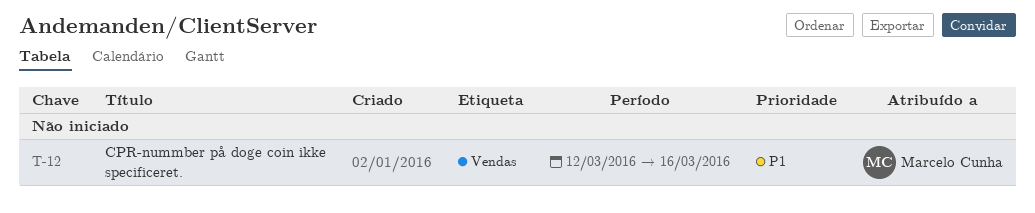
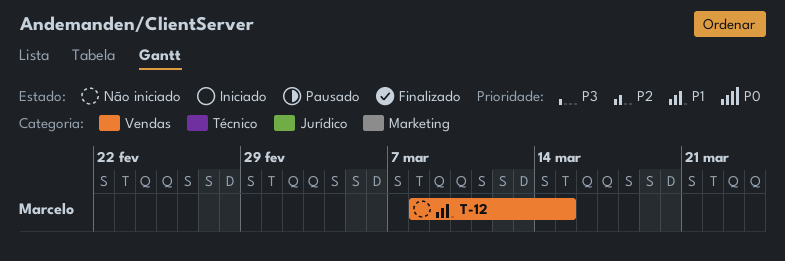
T-12, start: Mar 12 -> Mar 8
T-12, due: Mar 16 -> Mar 15

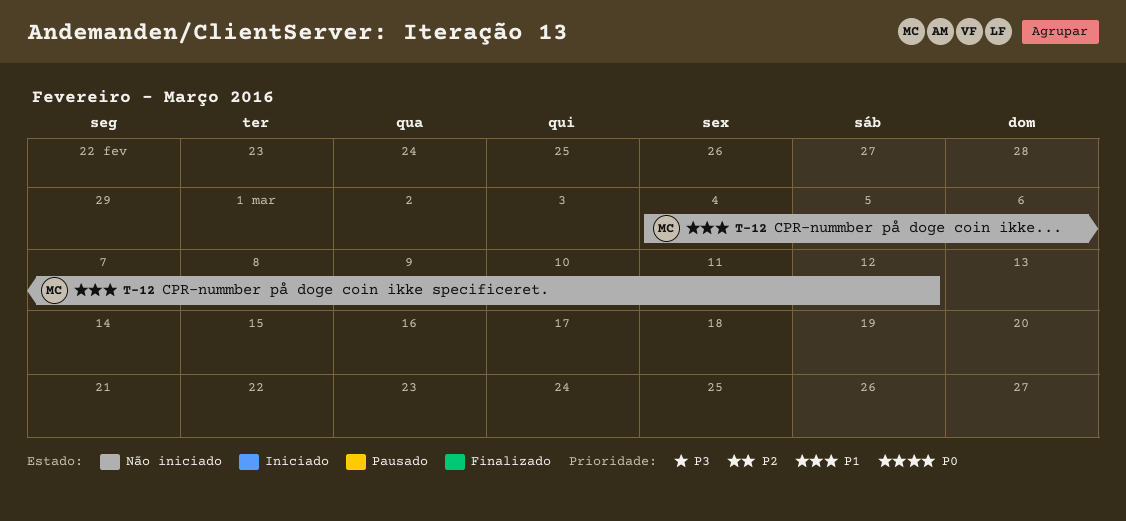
T-12, start: Mar 8 -> Mar 4
T-12, due: Mar 15 -> Mar 12

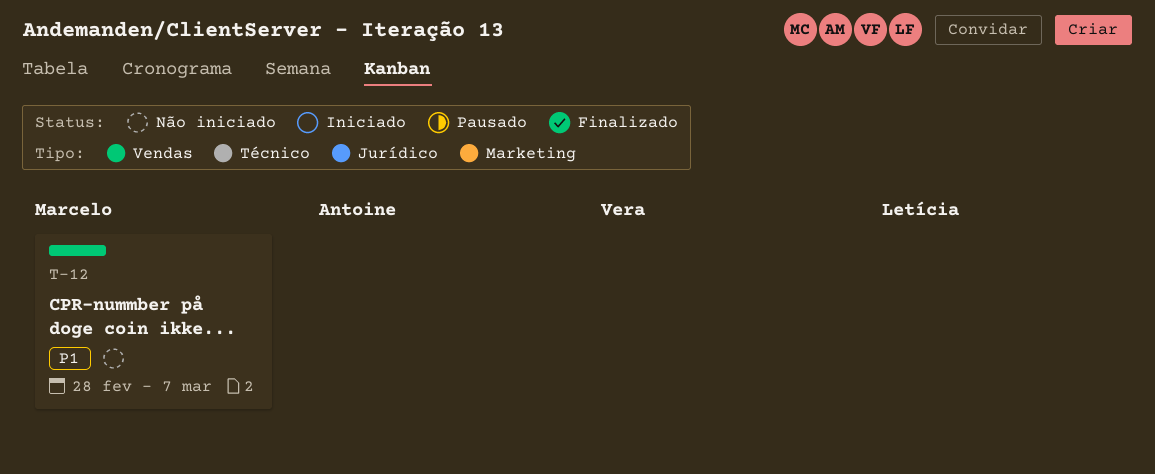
T-12, start: Mar 4 -> Feb 28
T-12, due: Mar 12 -> Mar 7

